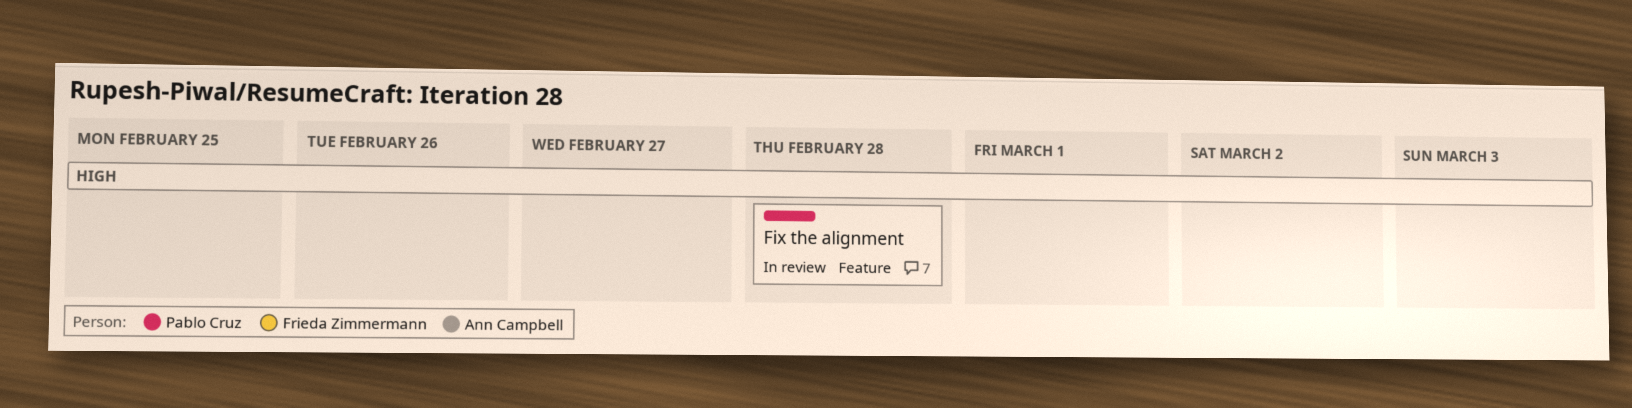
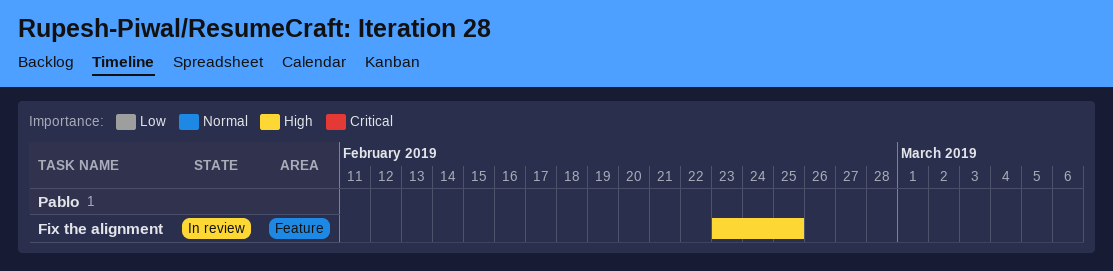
Fix the alignment, due: Feb 28 -> Feb 25

